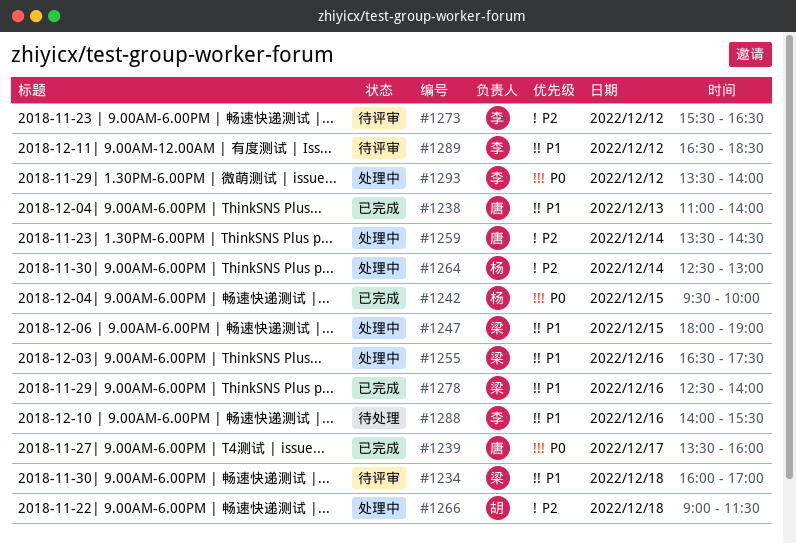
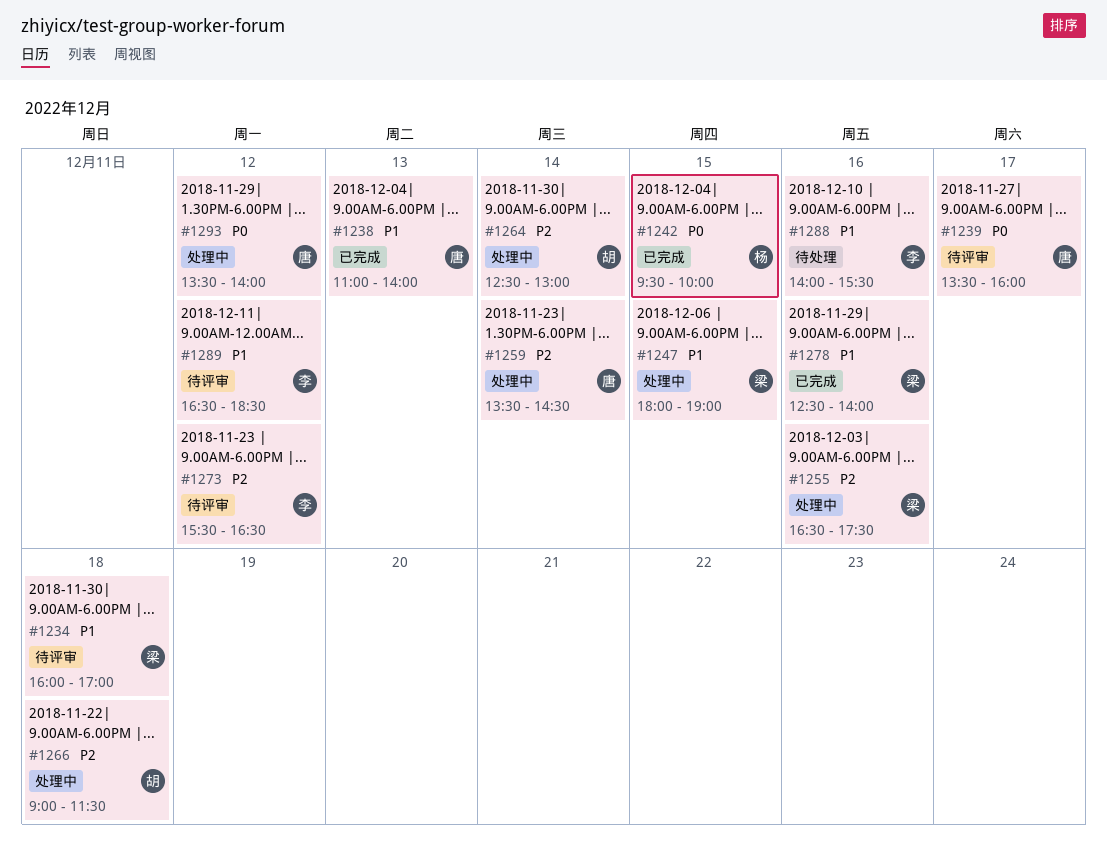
#1239, status: 已完成 -> 待评审
#1255, priority: P1 -> P2
#1264, owner: 杨 -> 胡
#1293, owner: 李 -> 唐

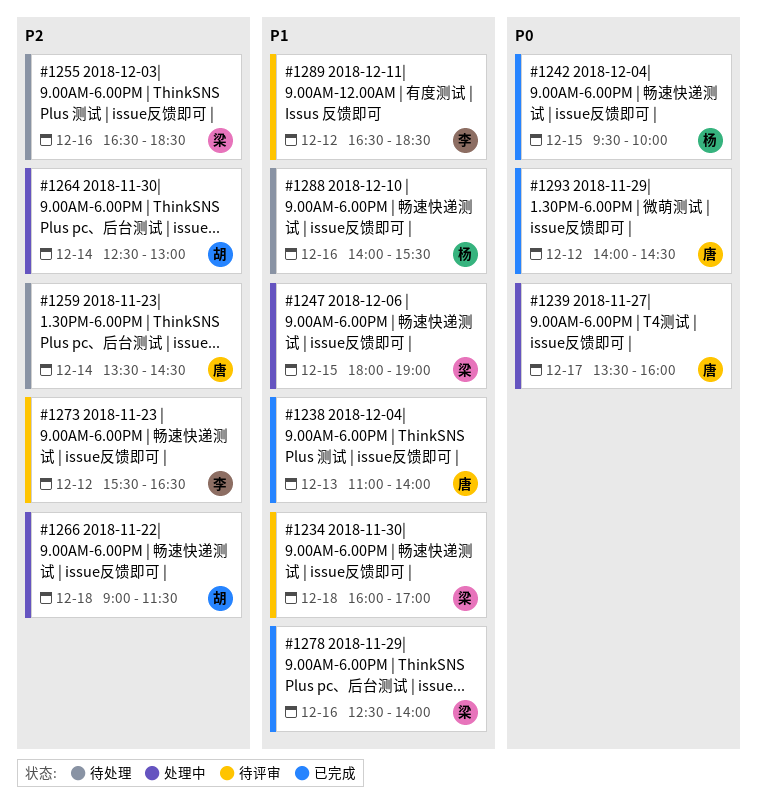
#1239, status: 待评审 -> 处理中
#1255, status: 处理中 -> 待处理
#1255, ends: 17:30 -> 18:30
#1259, status: 处理中 -> 待处理
#1288, owner: 李 -> 杨
#1293, status: 处理中 -> 已完成
#1293, begins: 13:30 -> 14:00
#1293, ends: 14:00 -> 14:30

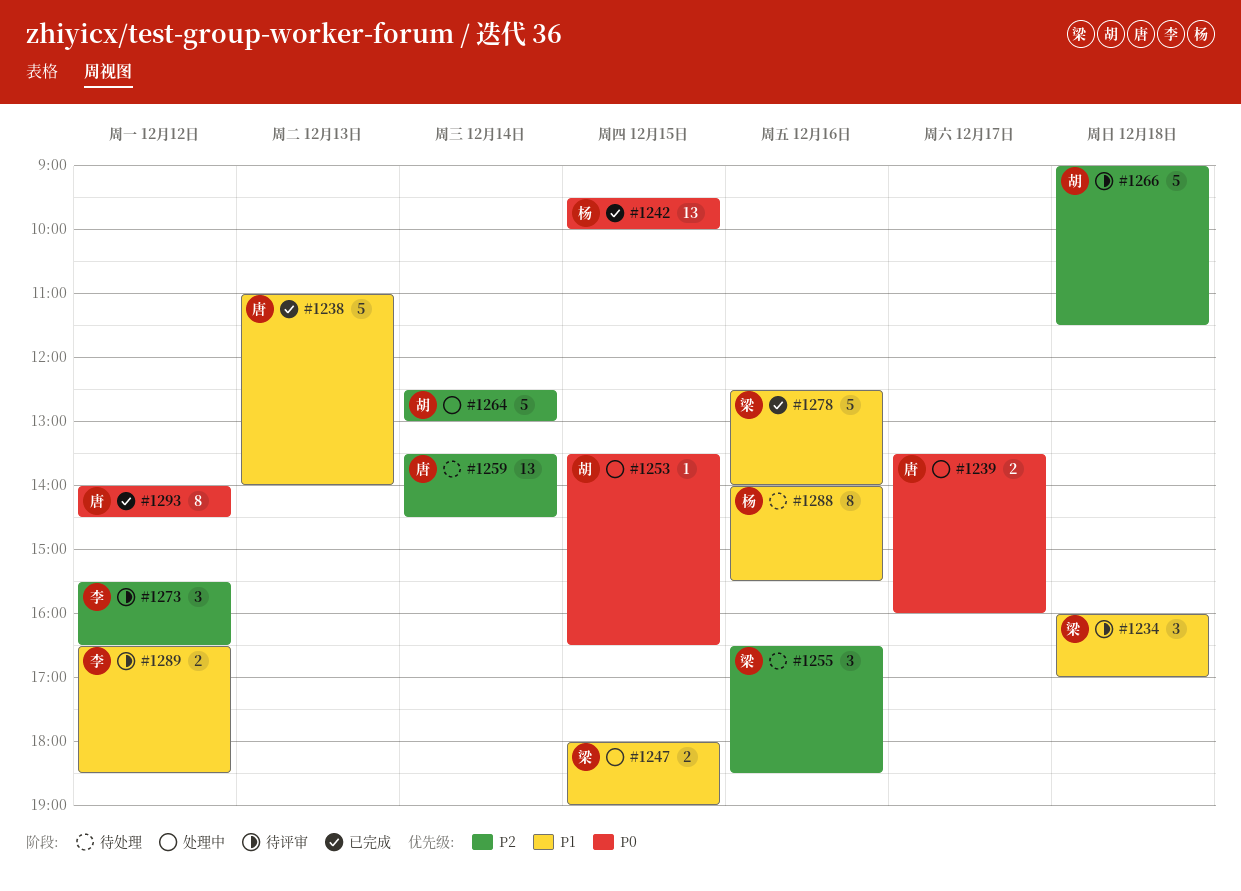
#1253: none -> present
#1266, status: 处理中 -> 待评审

